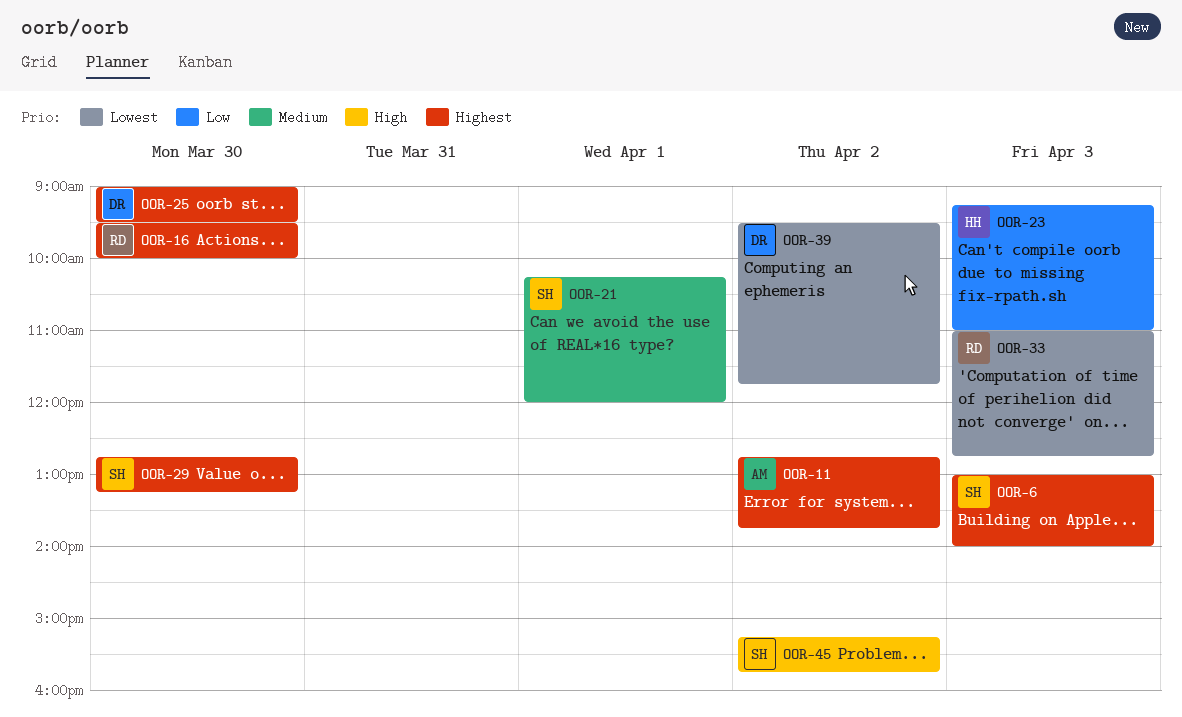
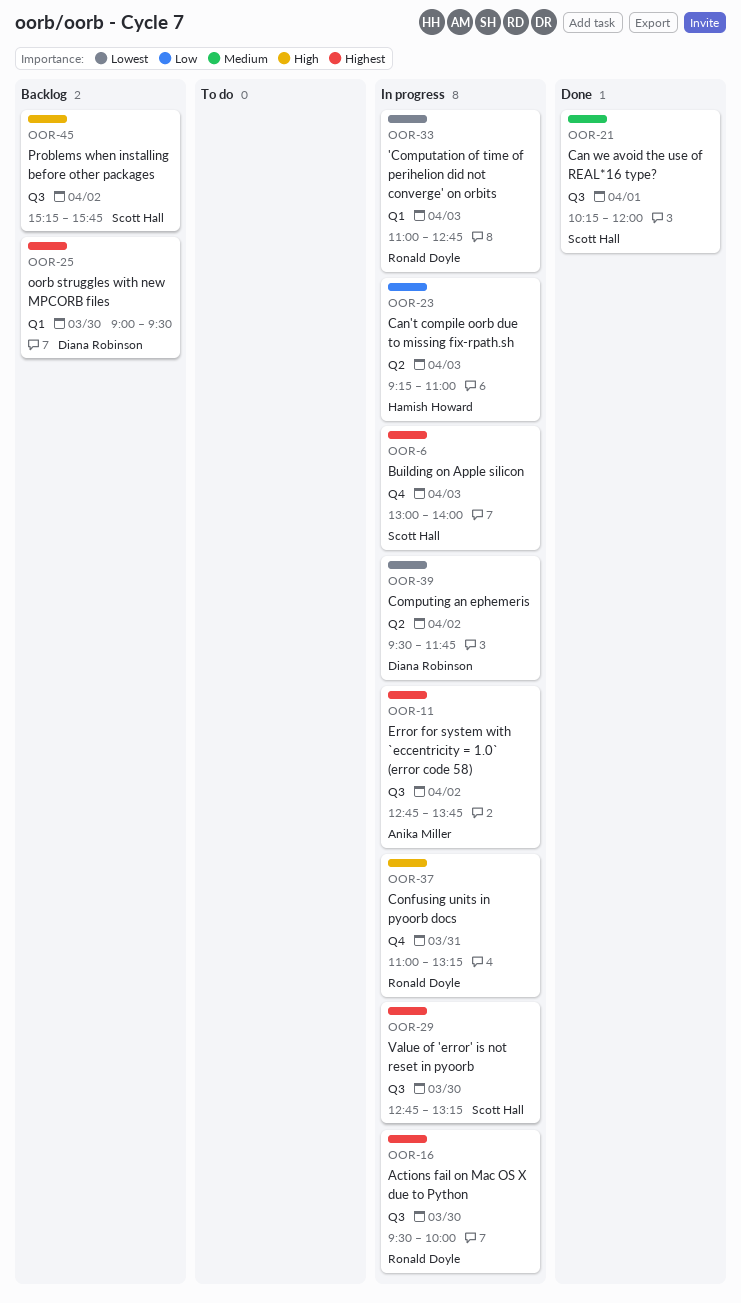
OOR-37: none -> present

